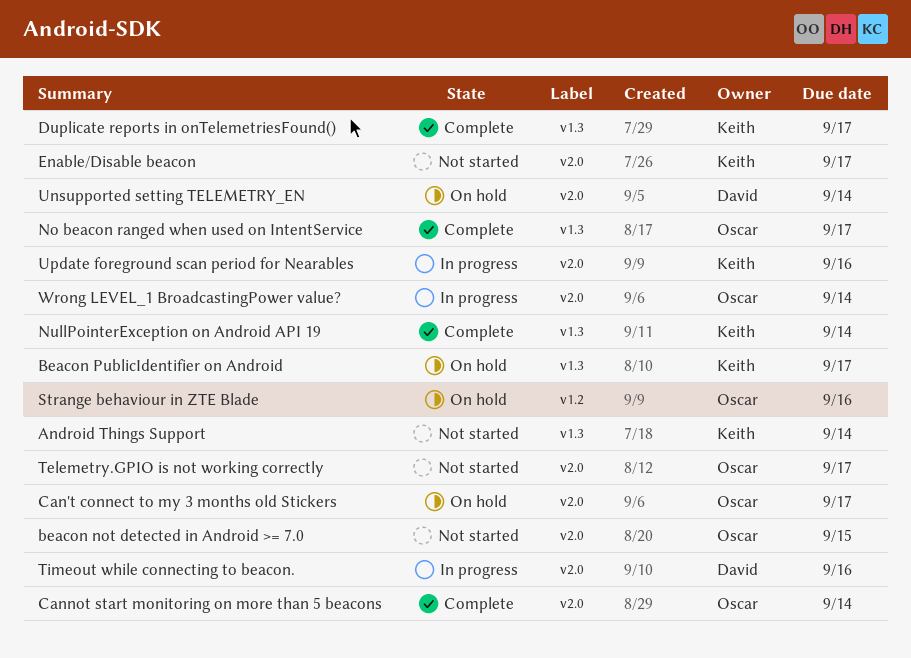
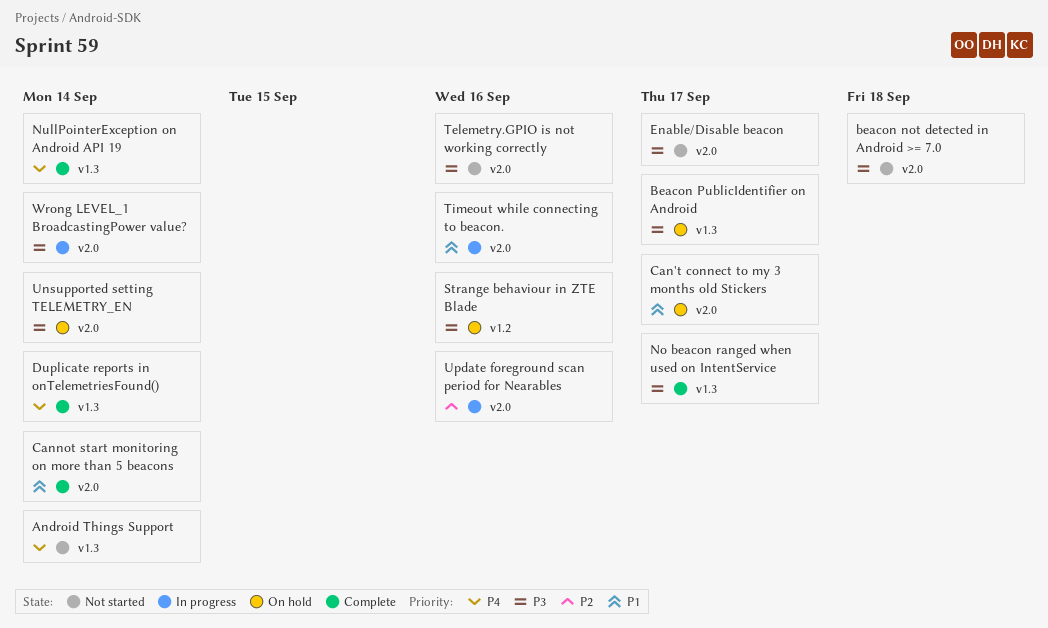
beacon not detected in Android >= 7.0, due: Sep 15 -> Sep 18
Duplicate reports in onTelemetriesFound(), due: Sep 17 -> Sep 14
Telemetry.GPIO is not working correctly, due: Sep 17 -> Sep 16

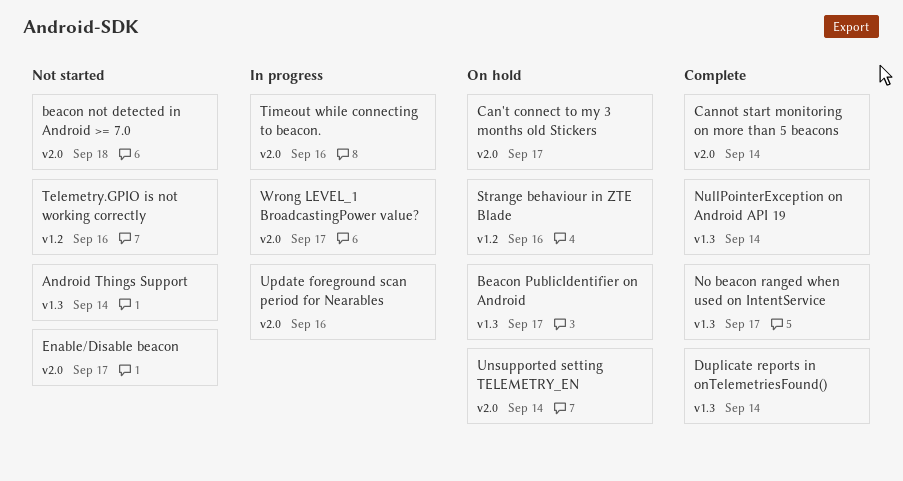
Telemetry.GPIO is not working correctly, label: v2.0 -> v1.2
Wrong LEVEL_1 BroadcastingPower value?, due: Sep 14 -> Sep 17

